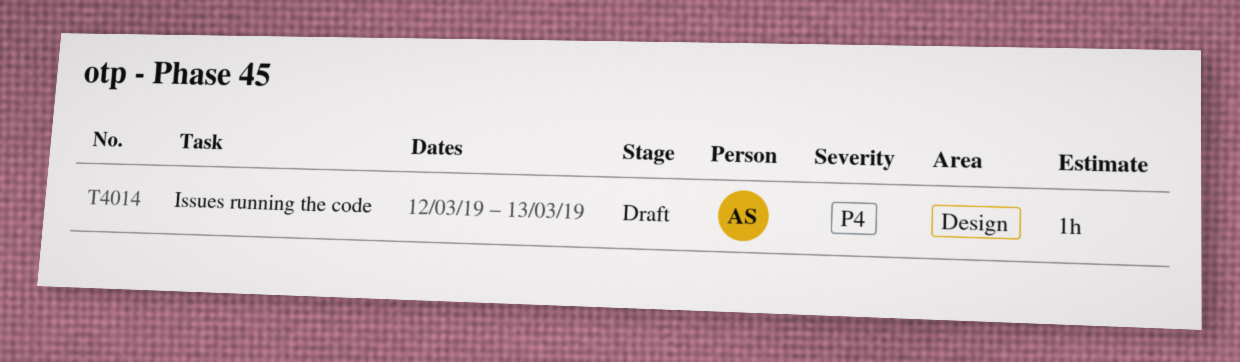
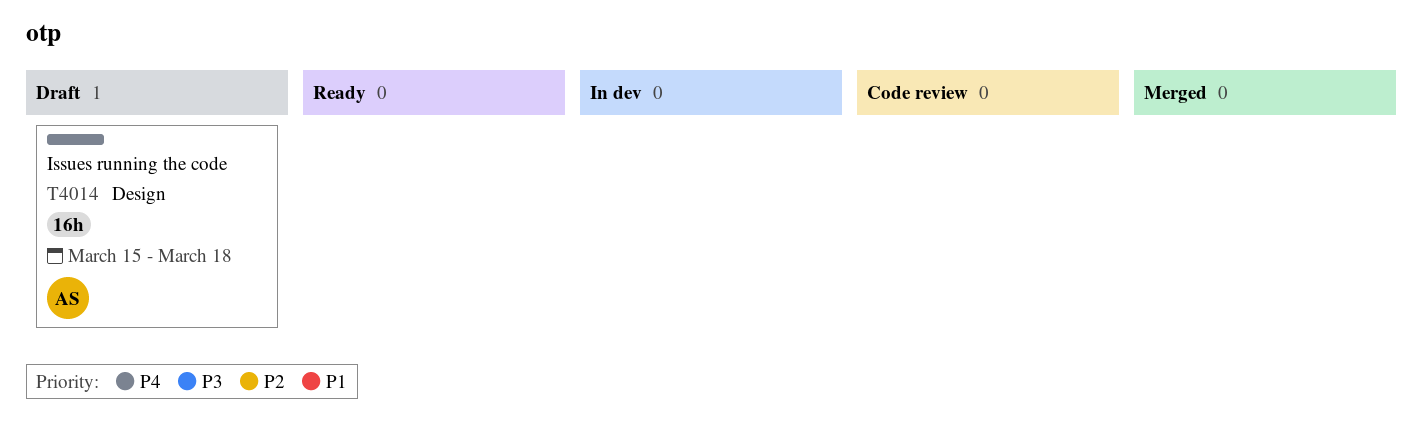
T4014, estimate: 1h -> 16h
T4014, start: Mar 12 -> Mar 15
T4014, due: Mar 13 -> Mar 18

